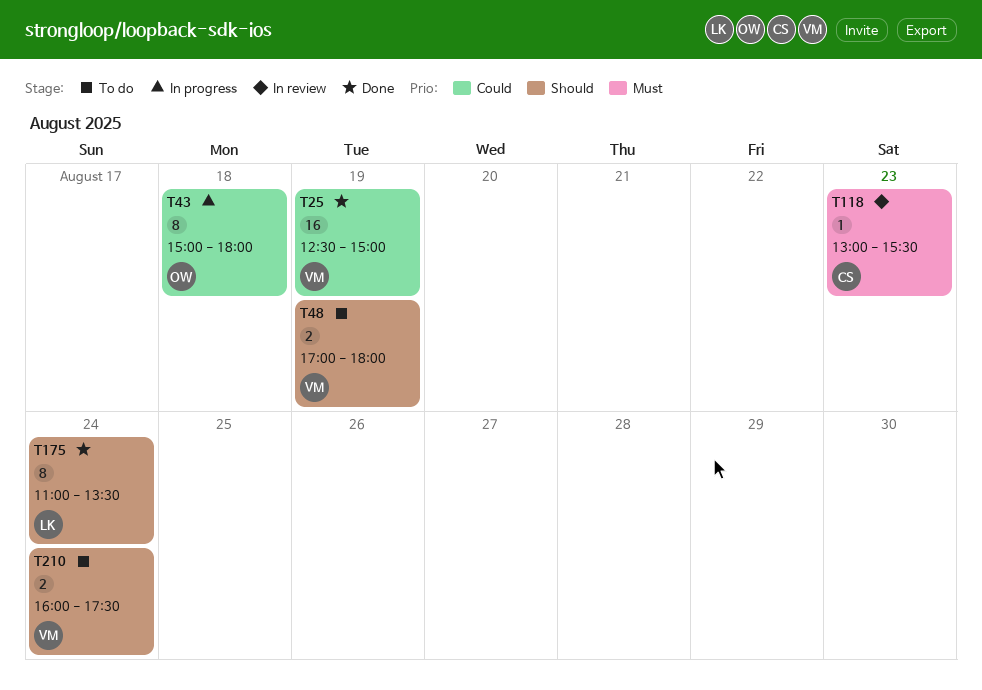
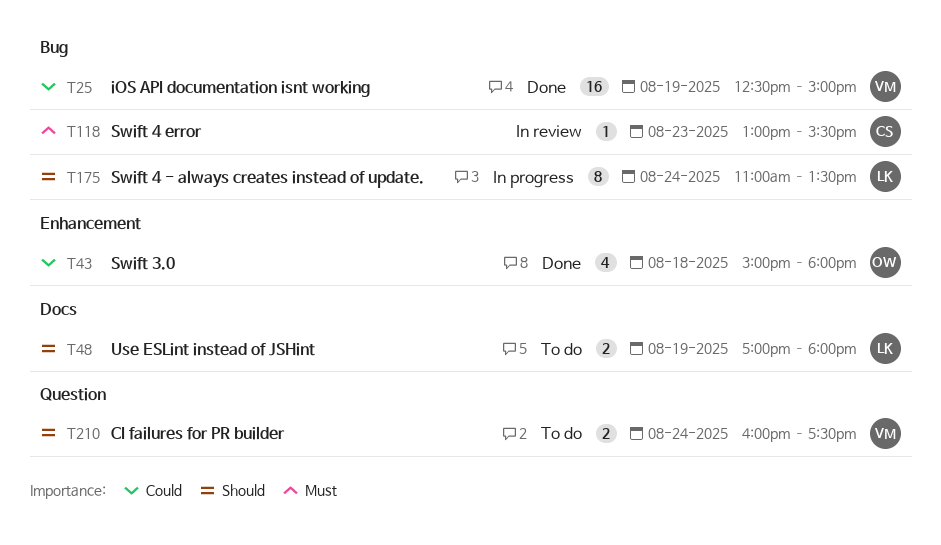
T43, status: In progress -> Done
T43, estimate: 8 -> 4
T48, owner: VM -> LK
T175, status: Done -> In progress

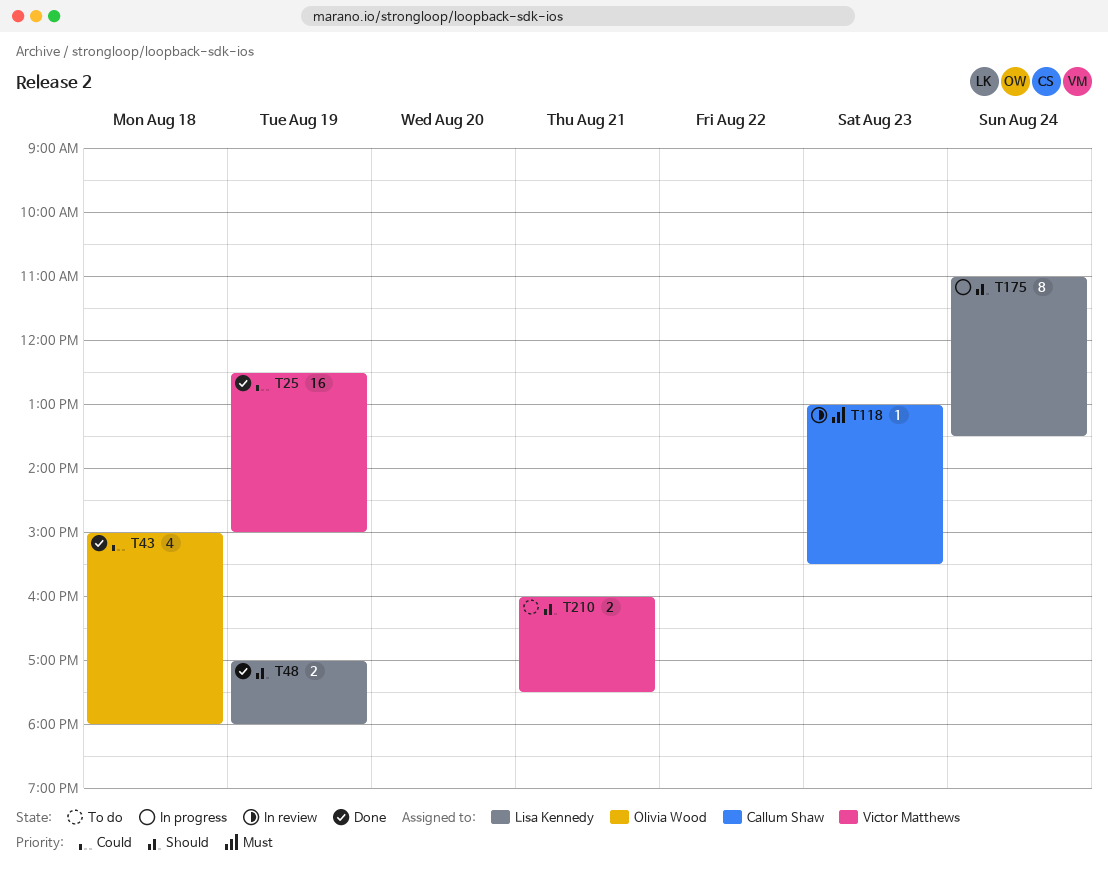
T48, status: To do -> Done
T210, day: Aug 24 -> Aug 21

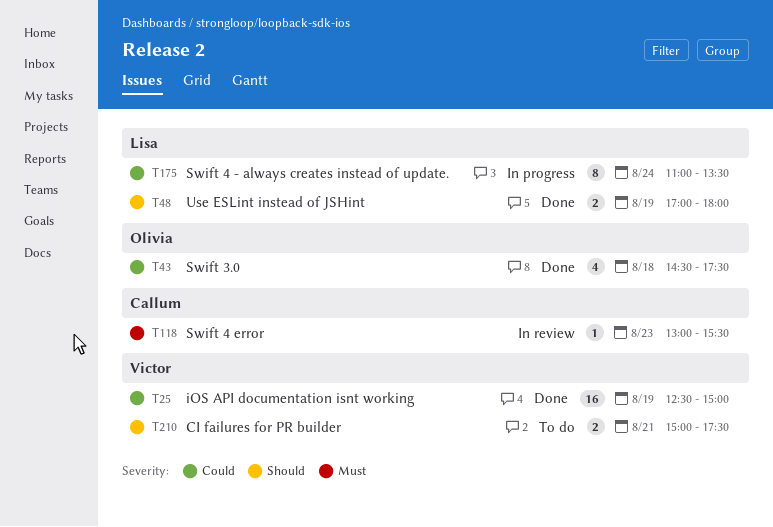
T43, begins: 15:00 -> 14:30
T43, ends: 18:00 -> 17:30
T175, priority: Should -> Could
T210, begins: 16:00 -> 15:00

